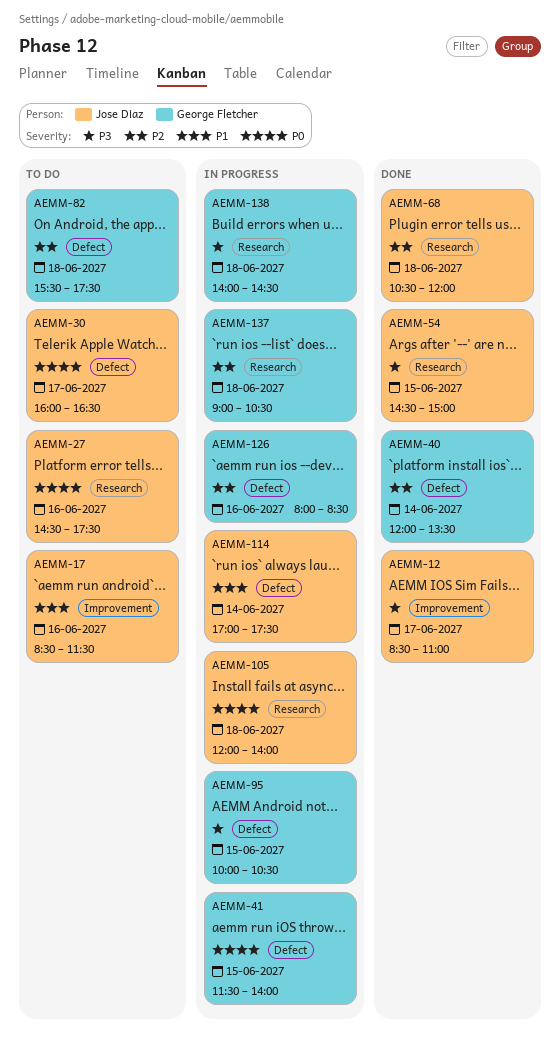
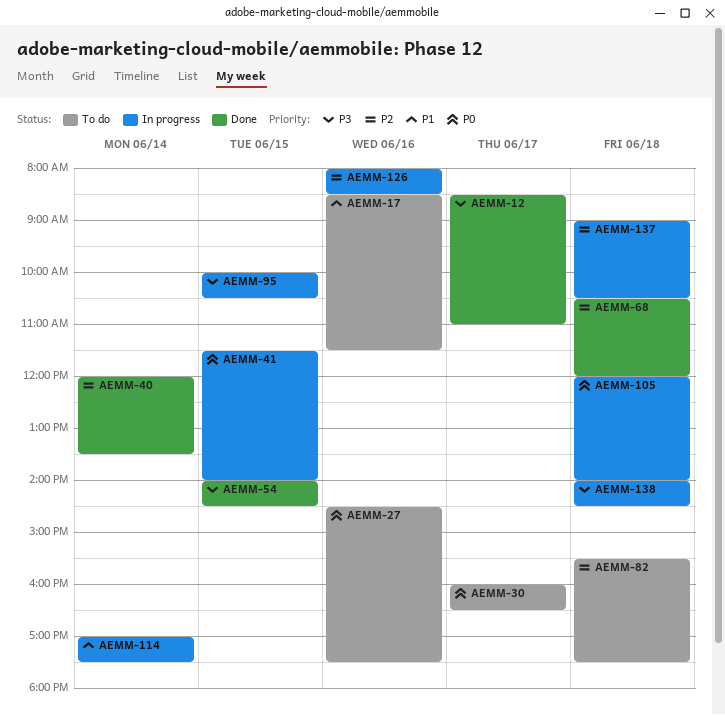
AEMM-54, begins: 14:30 -> 14:00
AEMM-54, ends: 15:00 -> 14:30

